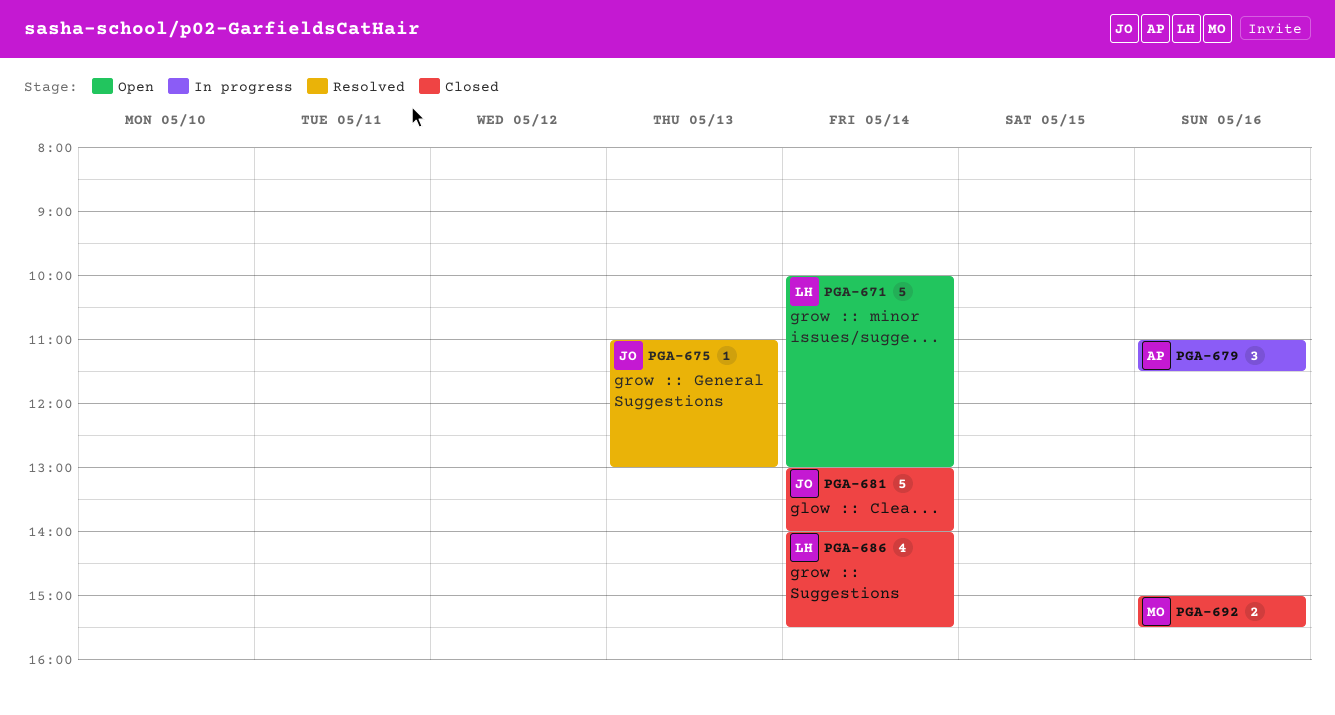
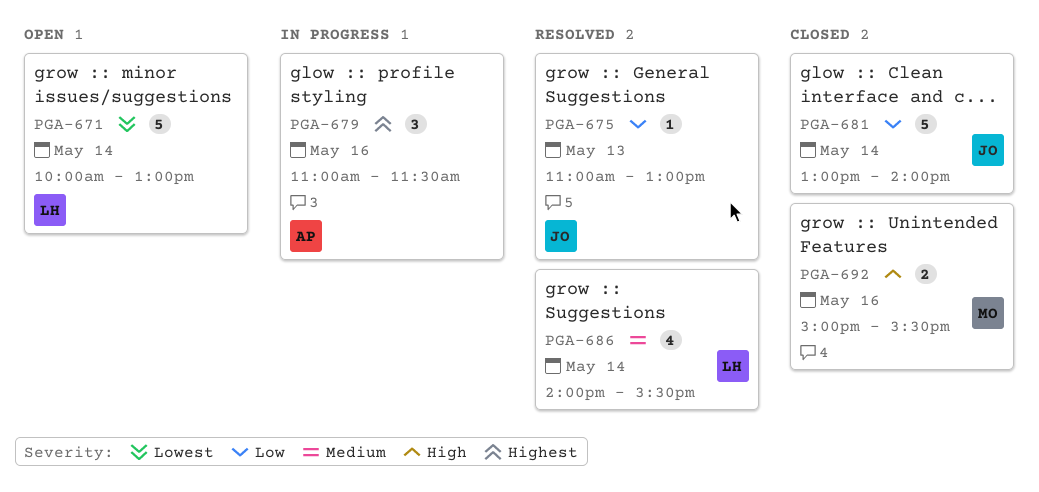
PGA-686, status: Closed -> Resolved

